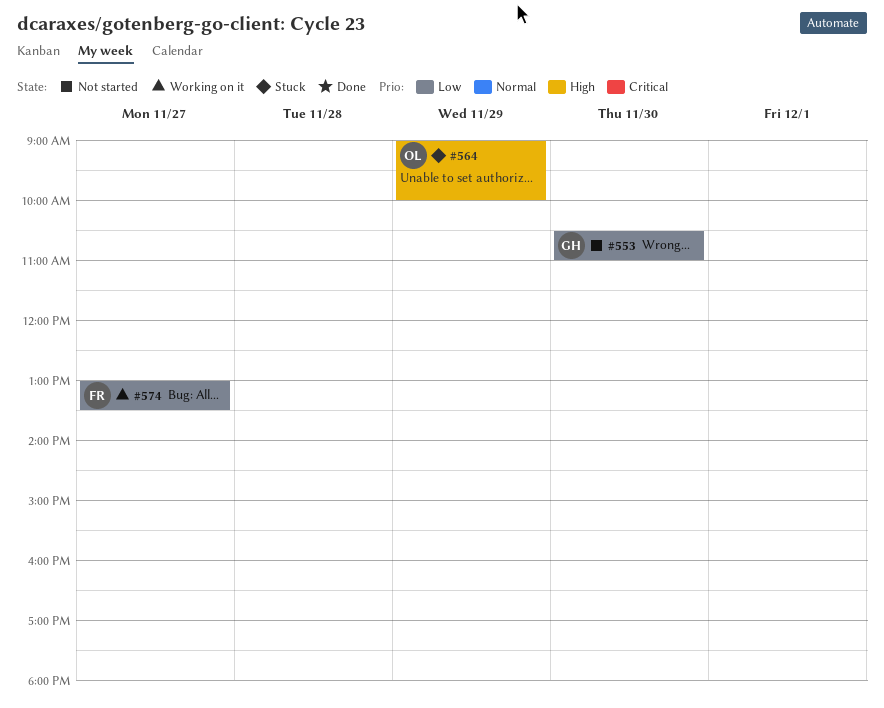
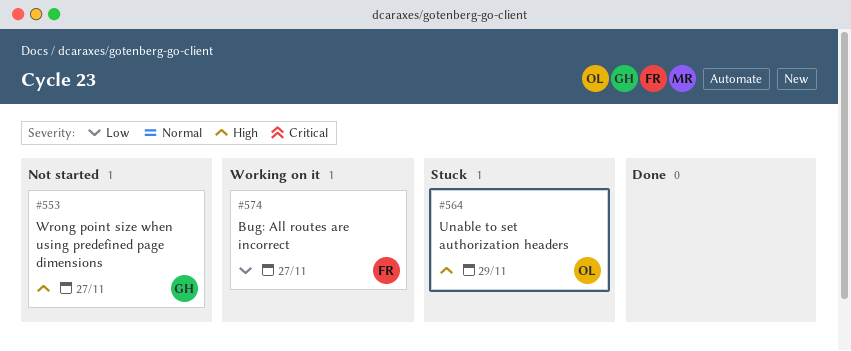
#553, priority: Low -> High
#553, day: Nov 30 -> Nov 27

